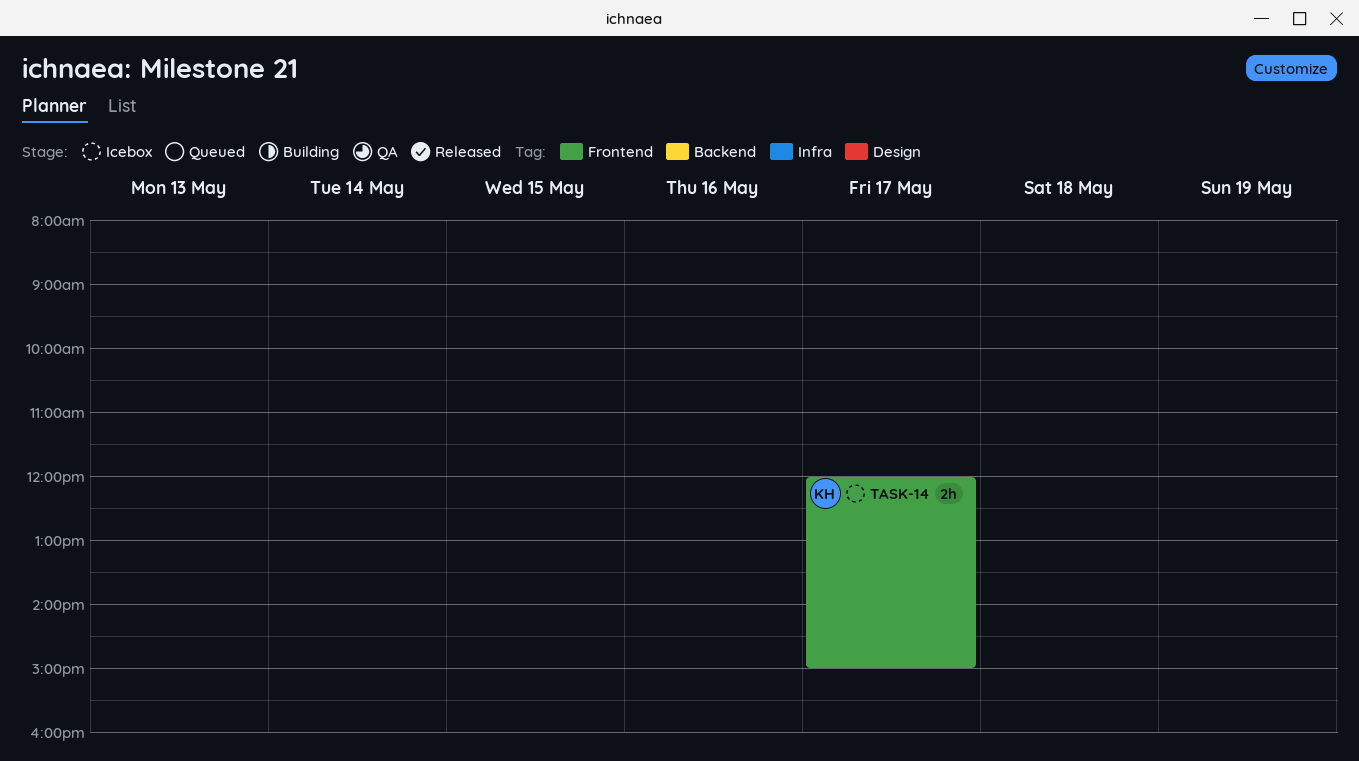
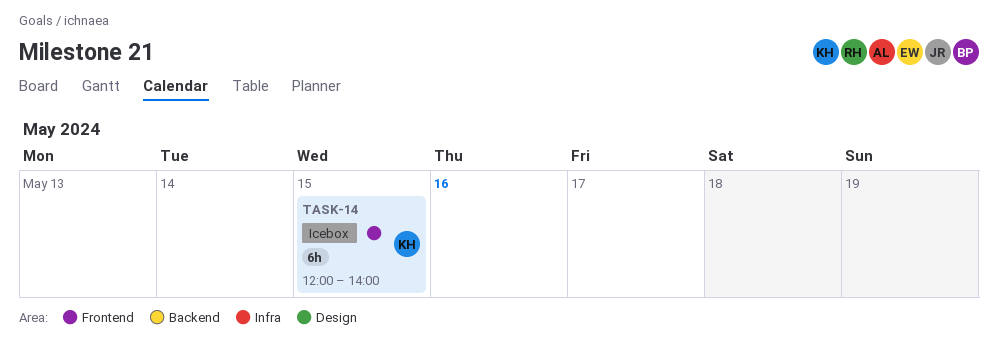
TASK-14, estimate: 2h -> 6h
TASK-14, day: May 17 -> May 15
TASK-14, ends: 15:00 -> 14:00

